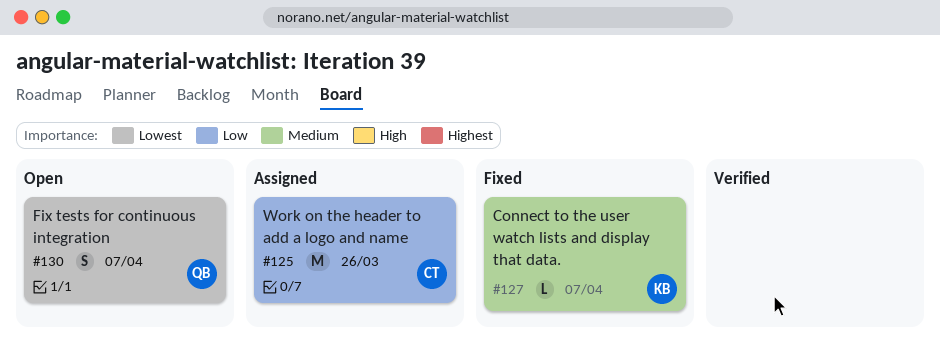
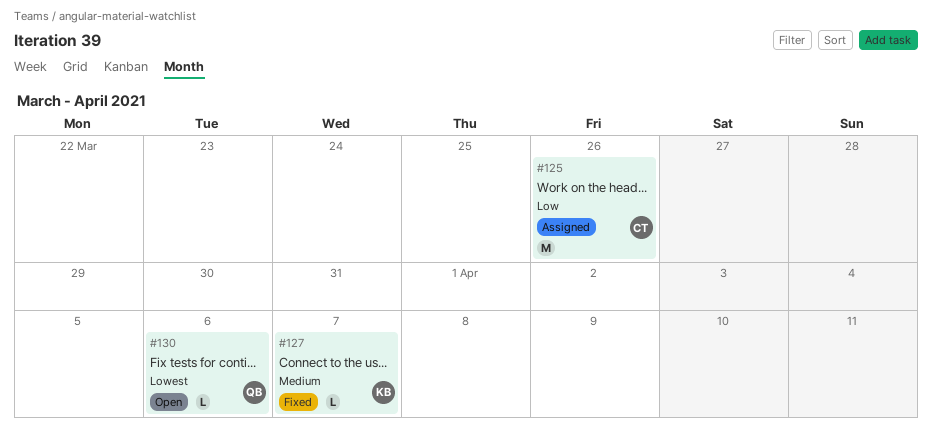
#130, estimate: S -> L
#130, due: Apr 7 -> Apr 6

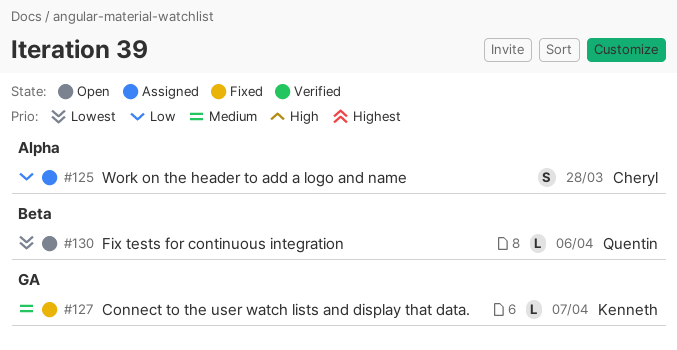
#125, estimate: M -> S
#125, due: Mar 26 -> Mar 28

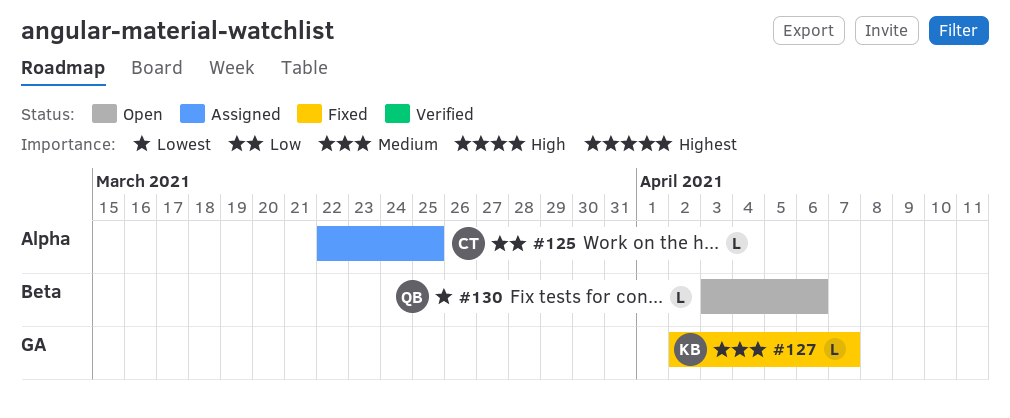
#125, estimate: S -> L
#125, due: Mar 28 -> Mar 25

